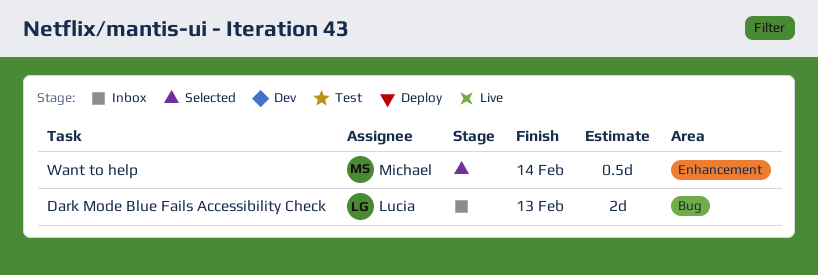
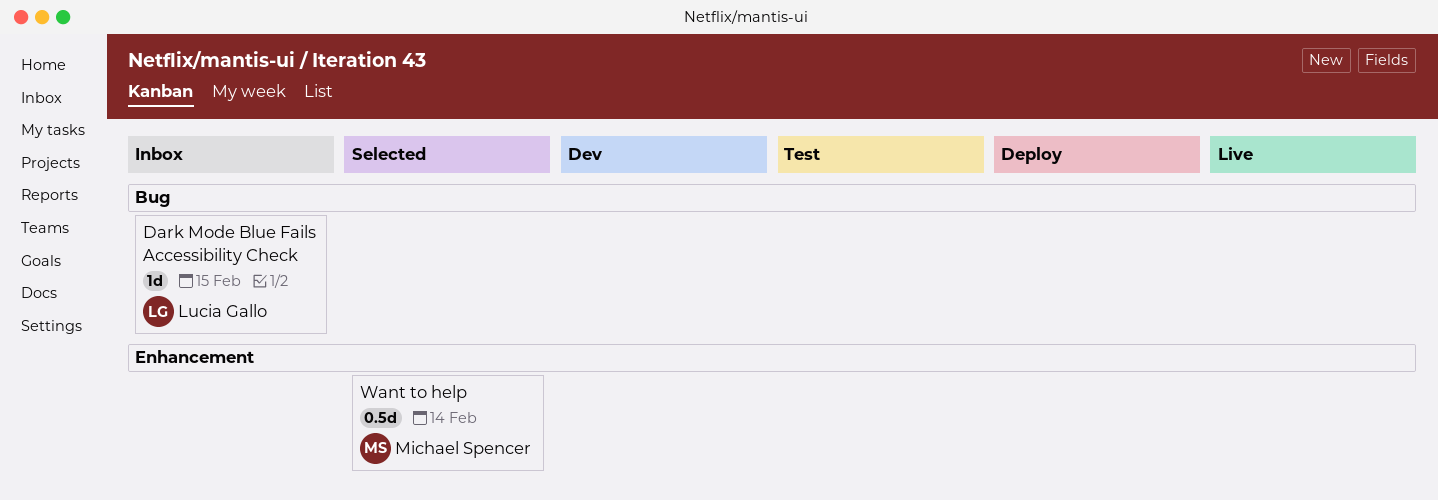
Dark Mode Blue Fails Accessibility Check, estimate: 2d -> 1d
Dark Mode Blue Fails Accessibility Check, due: Feb 13 -> Feb 15

